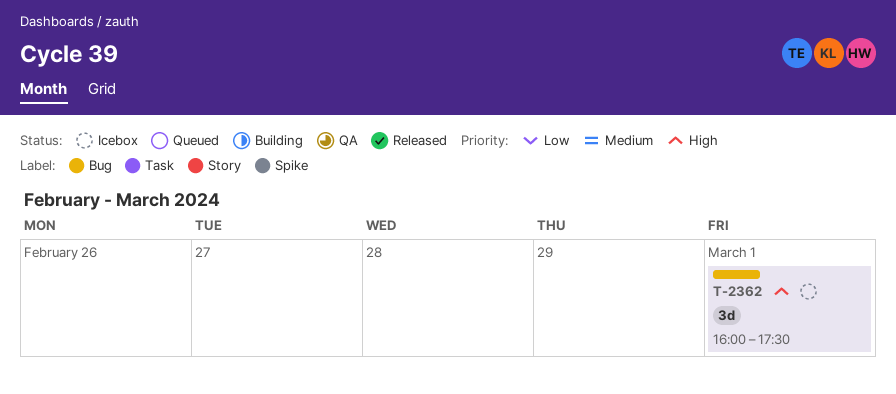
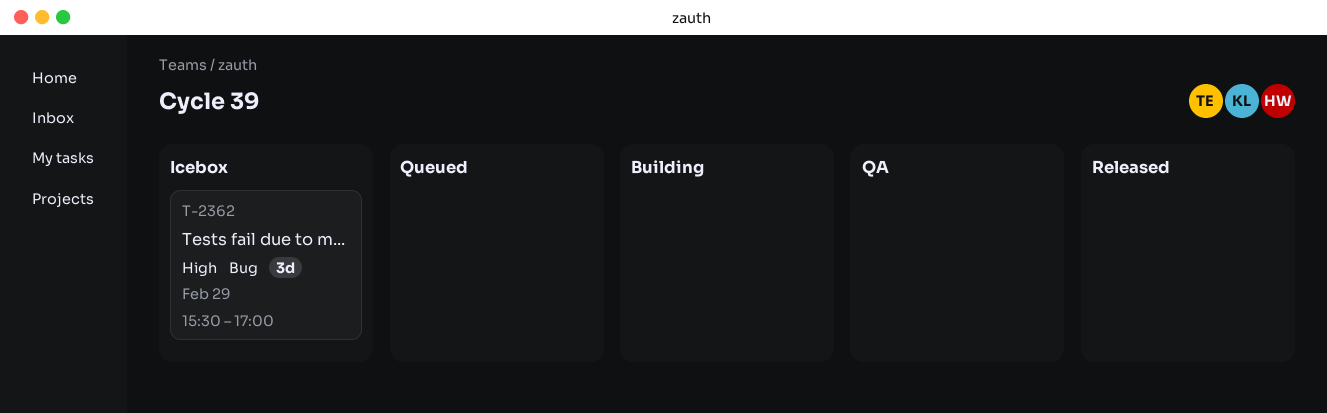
T-2362, day: Mar 1 -> Feb 29
T-2362, begins: 16:00 -> 15:30
T-2362, ends: 17:30 -> 17:00

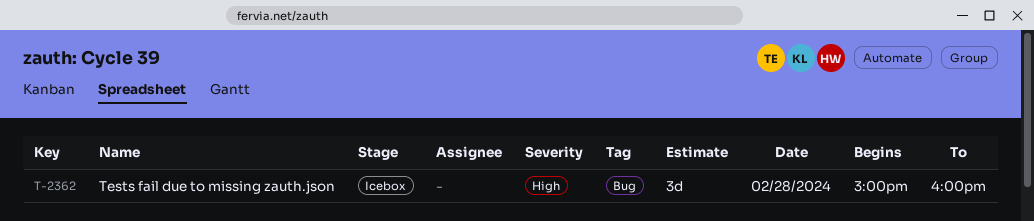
T-2362, day: Feb 29 -> Feb 28
T-2362, begins: 15:30 -> 15:00
T-2362, ends: 17:00 -> 16:00

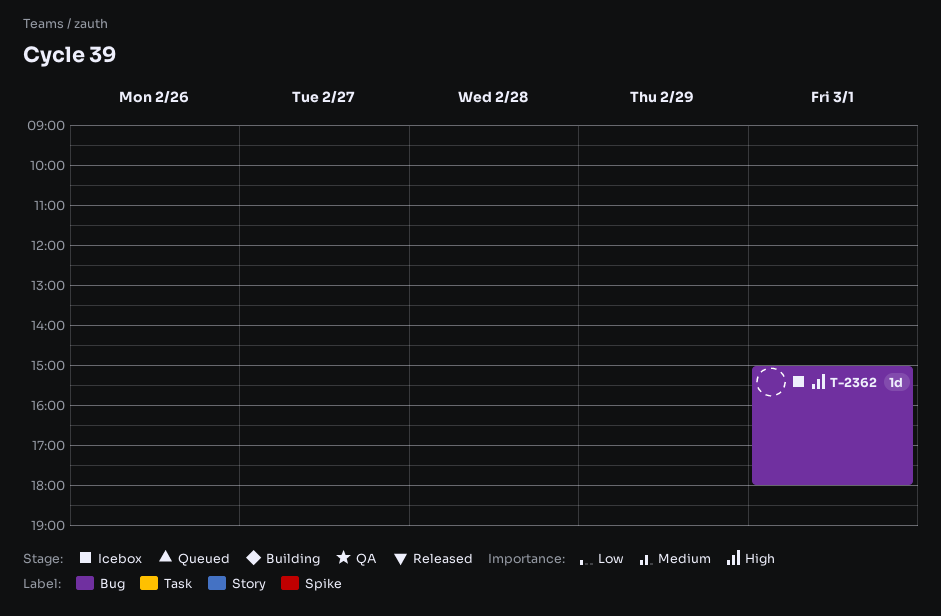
T-2362, estimate: 3d -> 1d
T-2362, day: Feb 28 -> Mar 1
T-2362, ends: 16:00 -> 18:00

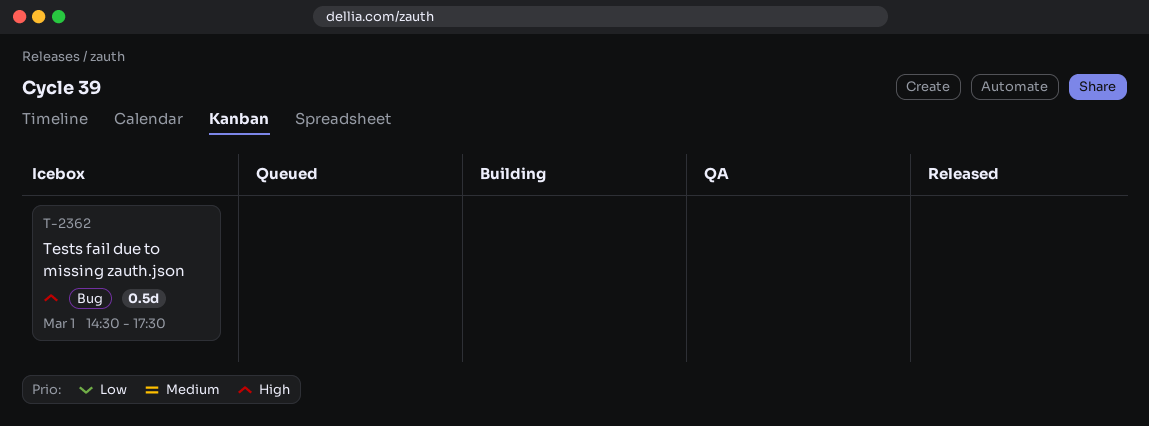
T-2362, estimate: 1d -> 0.5d
T-2362, begins: 15:00 -> 14:30
T-2362, ends: 18:00 -> 17:30

